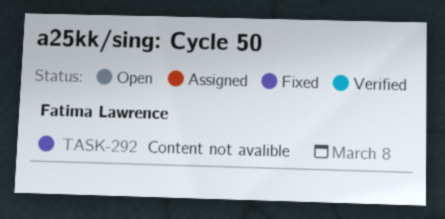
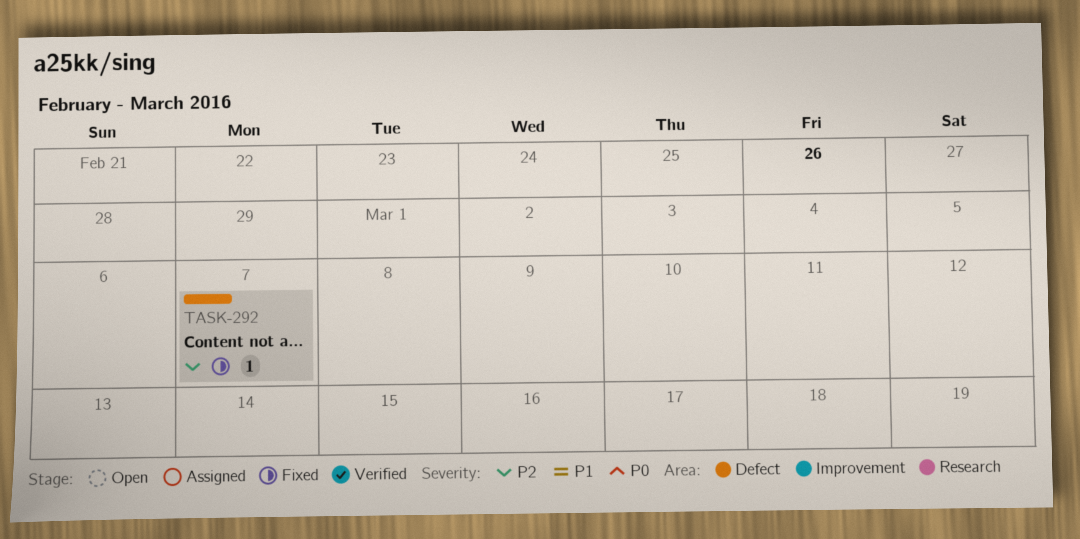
TASK-292, due: Mar 8 -> Mar 7

